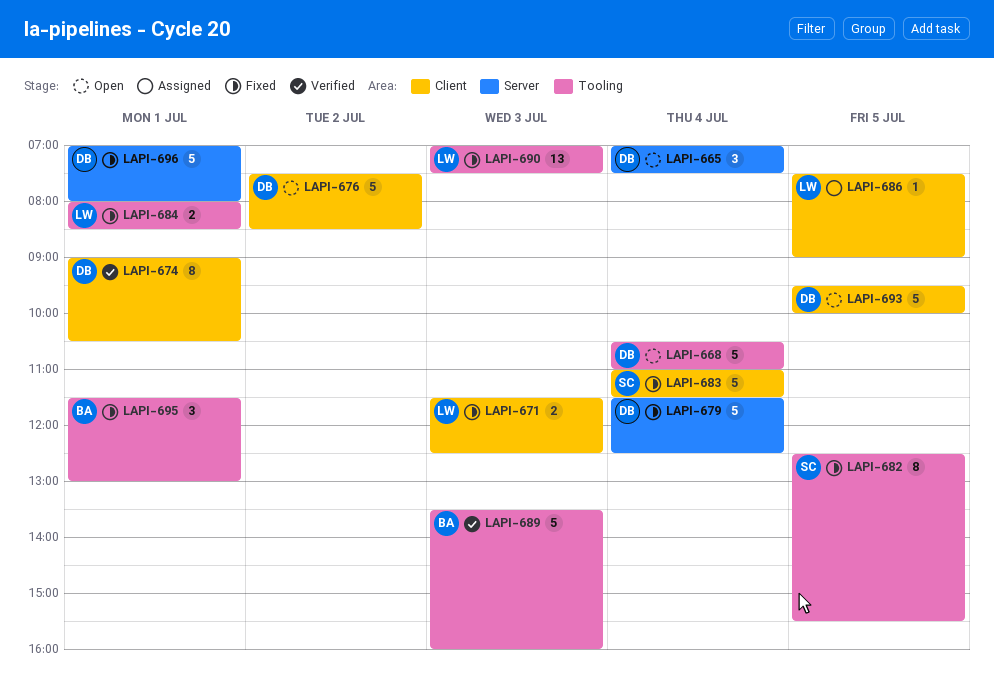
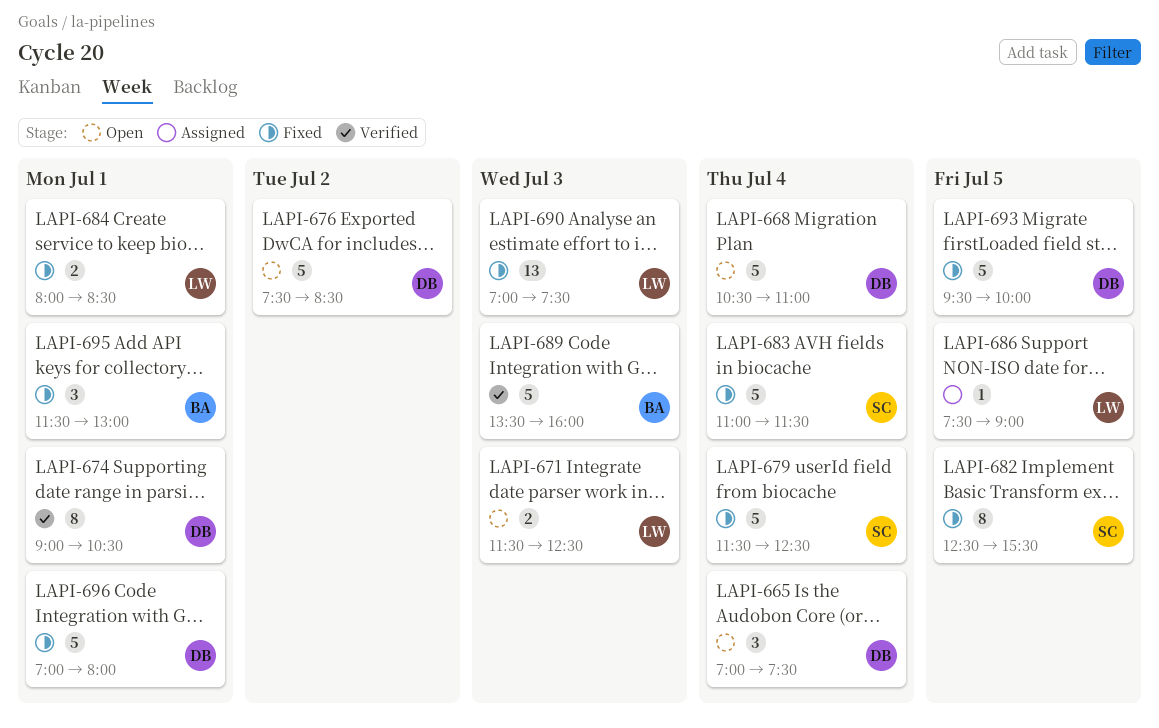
LAPI-671, status: Fixed -> Open
LAPI-679, owner: DB -> SC
LAPI-693, status: Open -> Fixed

